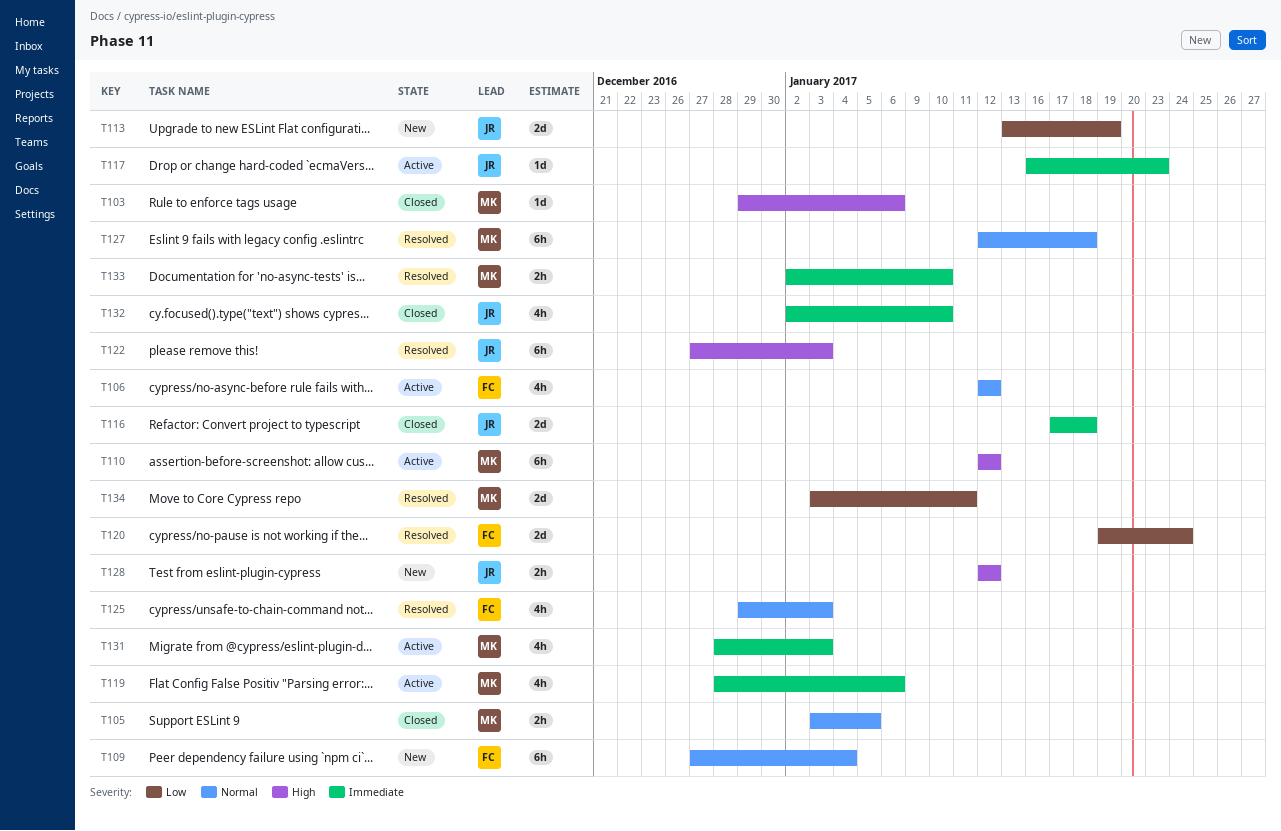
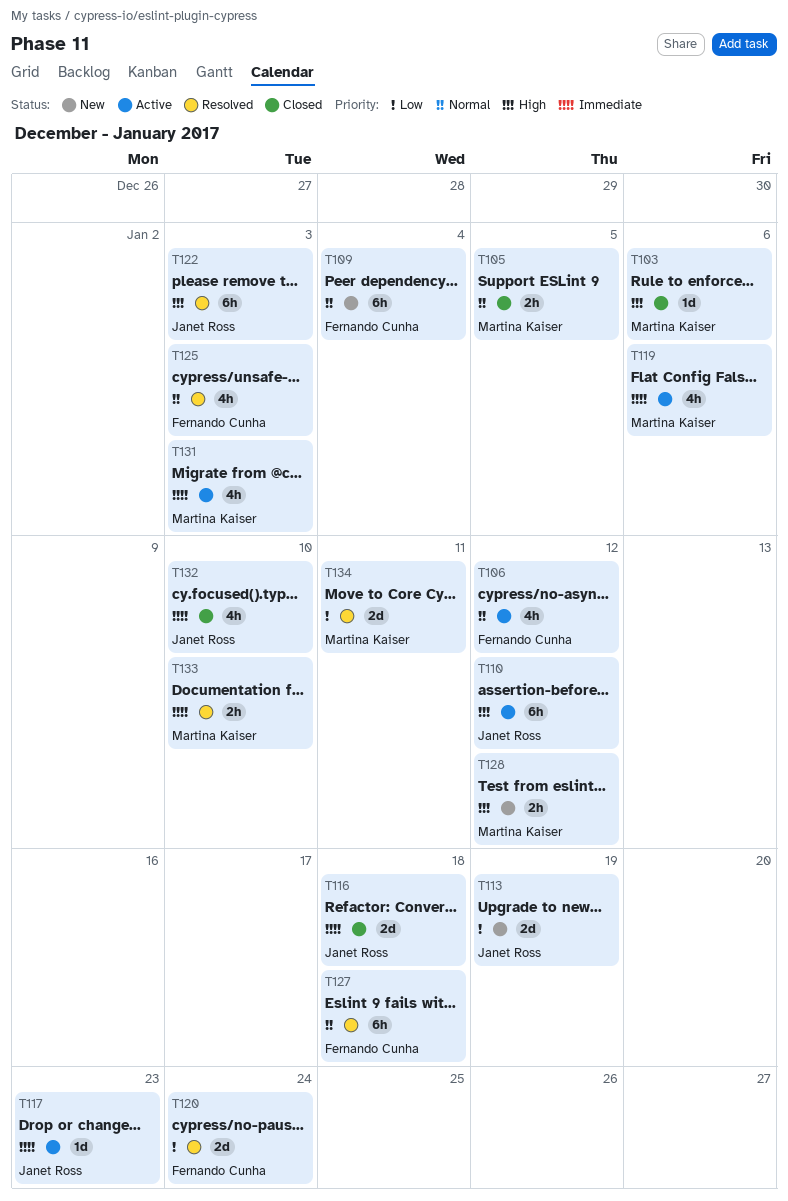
T110, owner: Martina Kaiser -> Janet Ross
T127, owner: Martina Kaiser -> Fernando Cunha
T128, owner: Janet Ross -> Martina Kaiser

